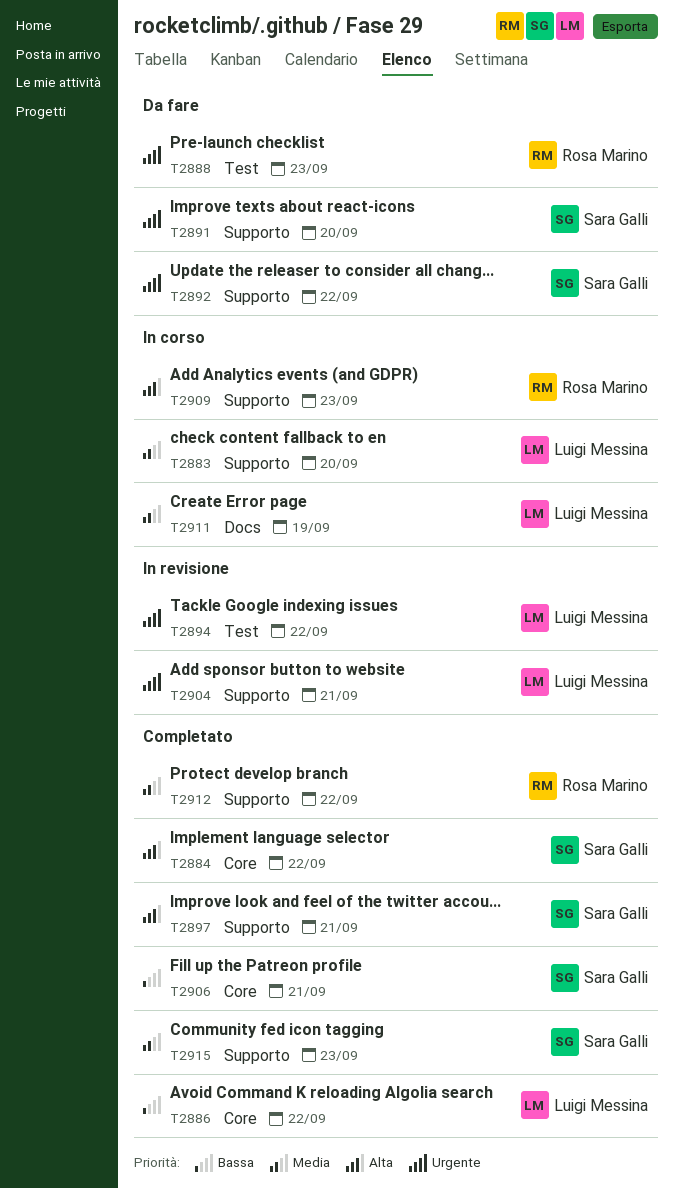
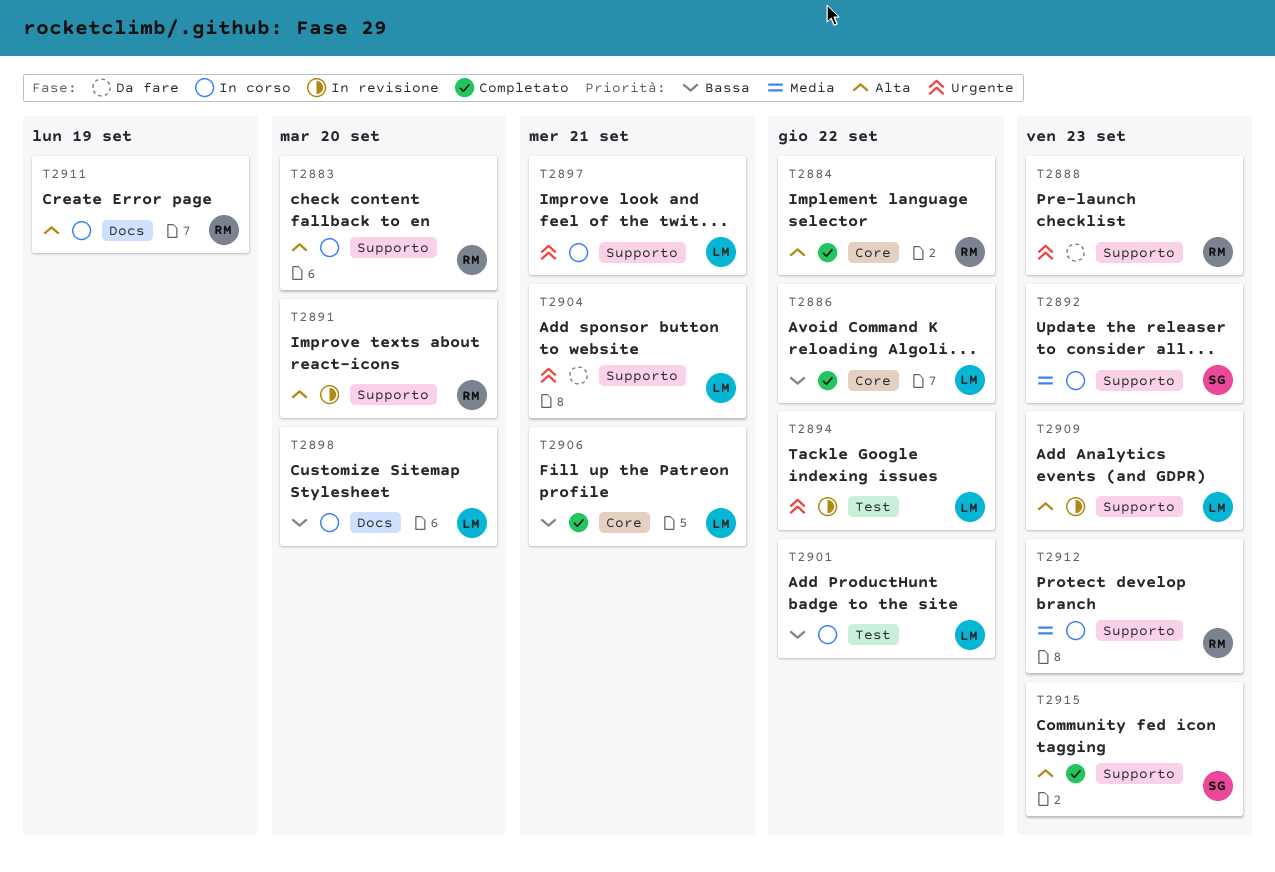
T2883, owner: Luigi Messina -> Rosa Marino
T2883, priority: Media -> Alta
T2884, owner: Sara Galli -> Rosa Marino
T2888, label: Test -> Supporto
T2891, status: Da fare -> In revisione
T2891, owner: Sara Galli -> Rosa Marino
T2891, priority: Urgente -> Alta
T2892, status: Da fare -> In corso
T2892, priority: Urgente -> Media
T2892, due: Sep 22 -> Sep 23
T2897, status: Completato -> In corso
T2897, owner: Sara Galli -> Luigi Messina
T2897, priority: Alta -> Urgente
T2898: none -> present
T2901: none -> present
T2904, status: In revisione -> Da fare
T2906, owner: Sara Galli -> Luigi Messina
T2909, status: In corso -> In revisione
T2909, owner: Rosa Marino -> Luigi Messina
T2911, owner: Luigi Messina -> Rosa Marino
T2911, priority: Media -> Alta
T2912, status: Completato -> In corso
T2912, due: Sep 22 -> Sep 23
T2915, priority: Media -> Alta

